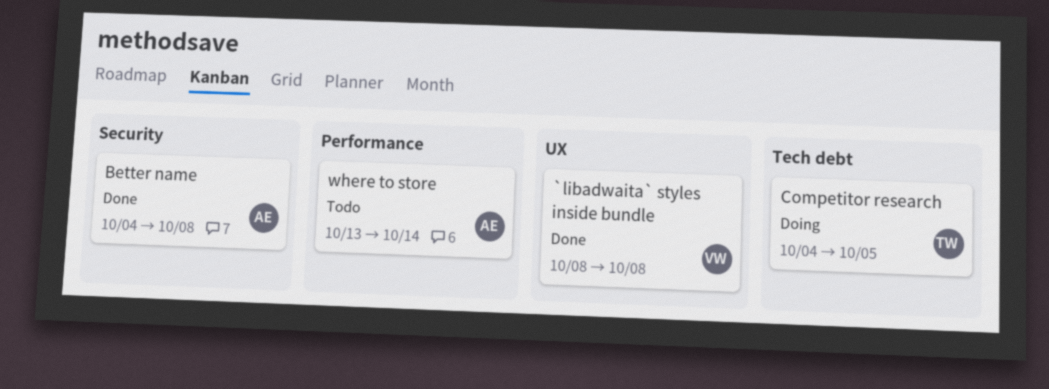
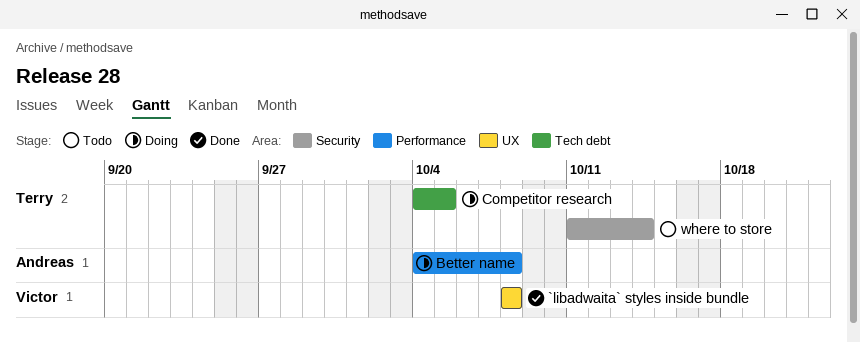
Better name, status: Done -> Doing
Better name, label: Security -> Performance
where to store, owner: Andreas -> Terry
where to store, label: Performance -> Security
where to store, start: Oct 13 -> Oct 11

